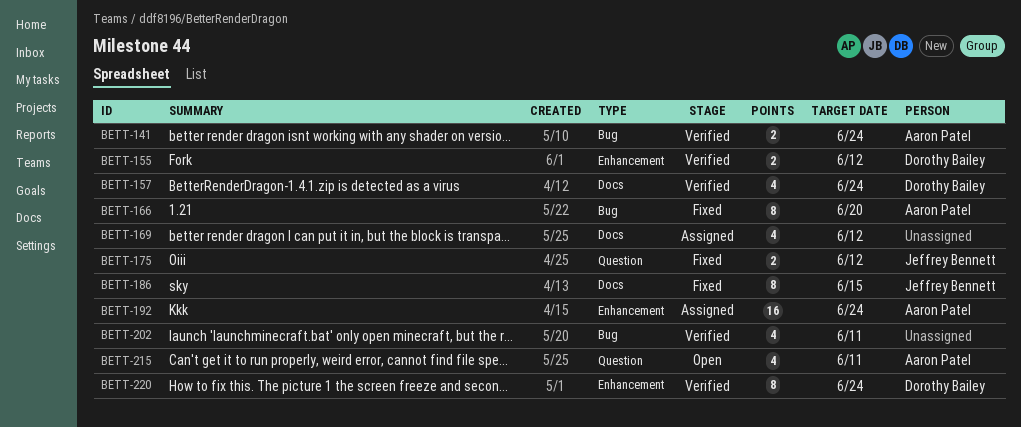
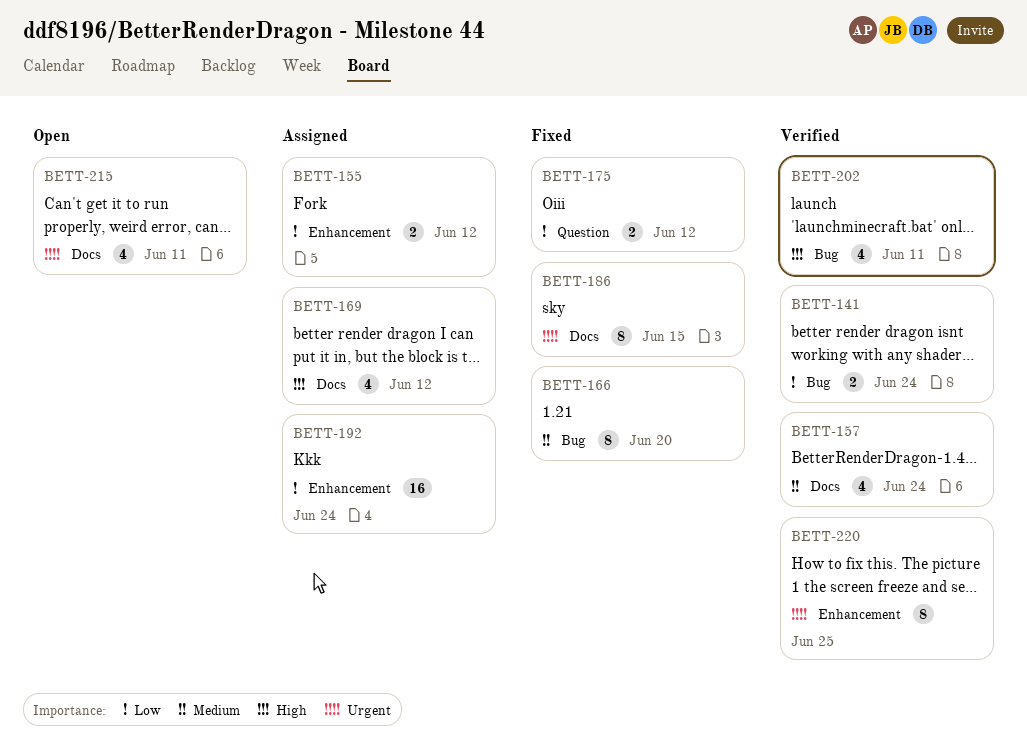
BETT-155, status: Verified -> Assigned
BETT-215, label: Question -> Docs
BETT-220, due: Jun 24 -> Jun 25

